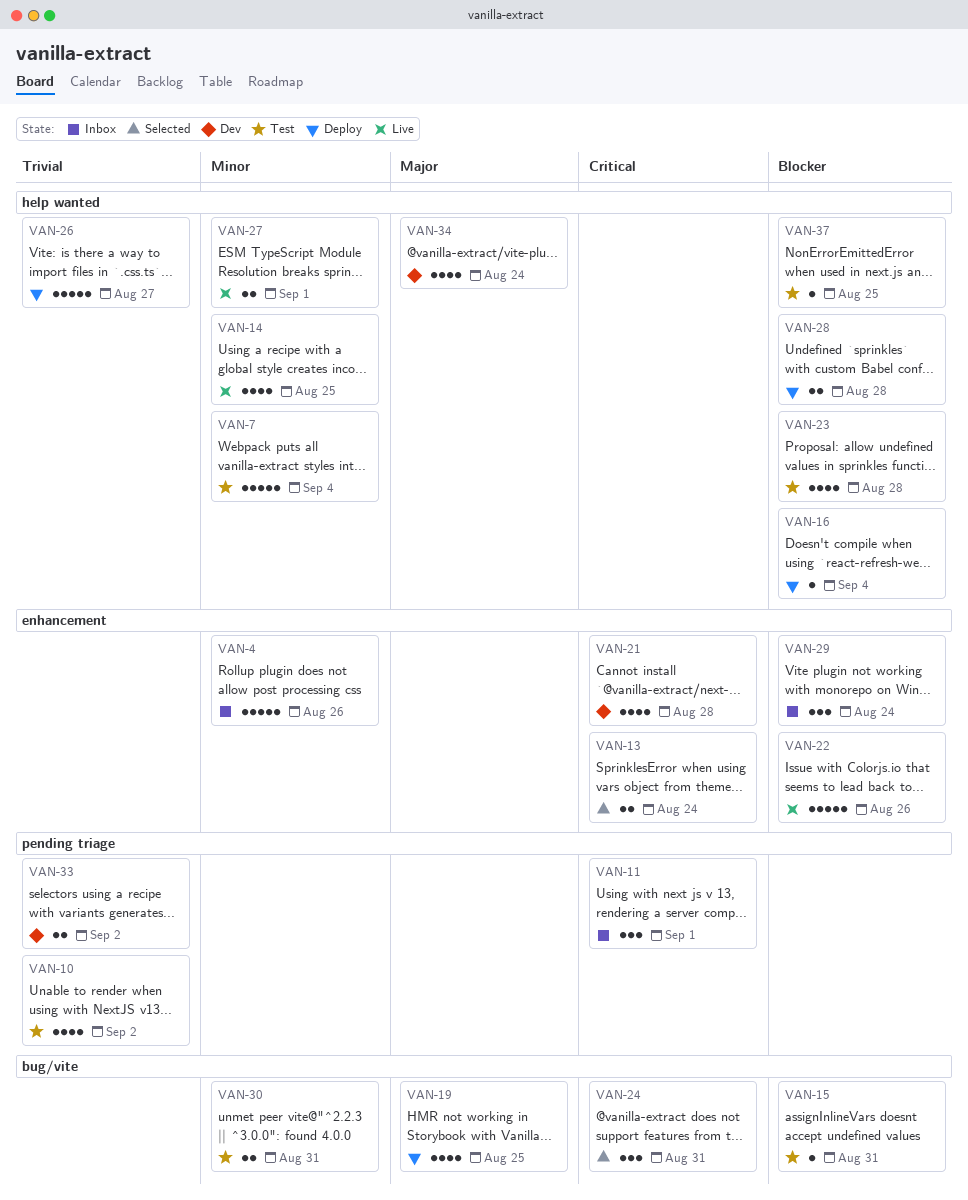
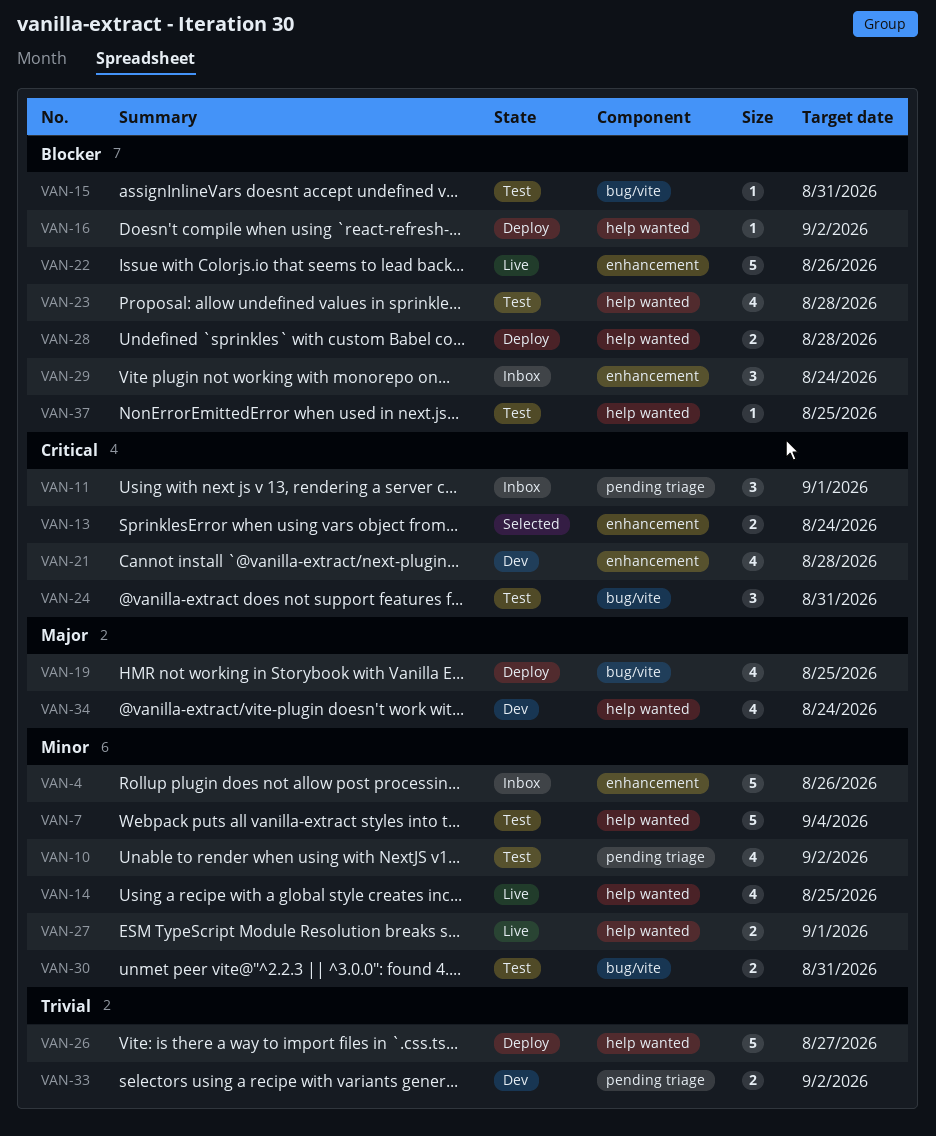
VAN-10, priority: Trivial -> Minor
VAN-16, due: Sep 4 -> Sep 2
VAN-24, status: Selected -> Test

